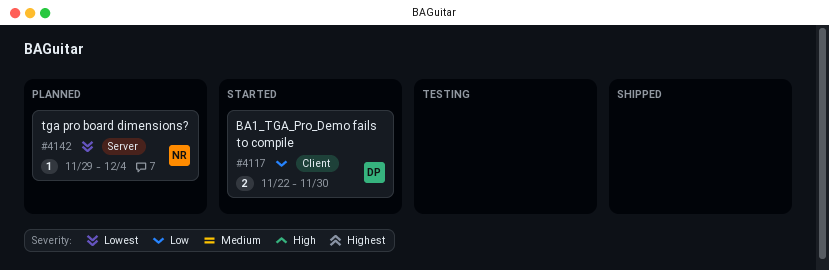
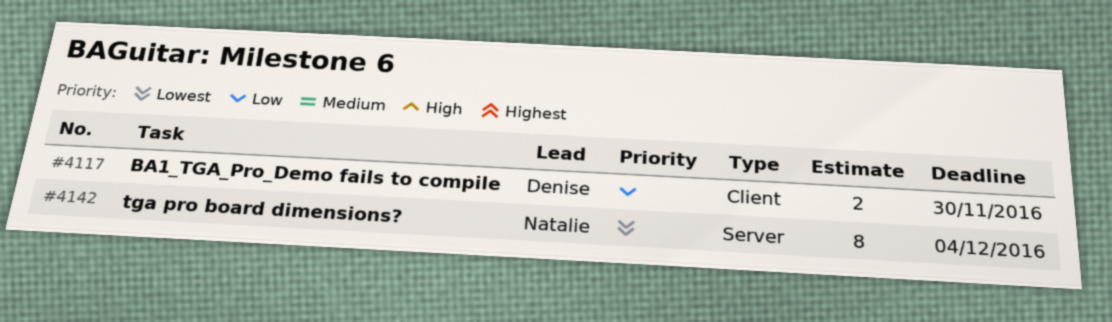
#4142, estimate: 1 -> 8

